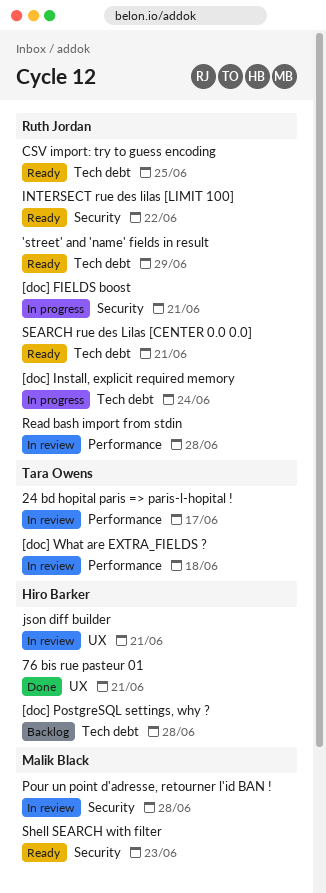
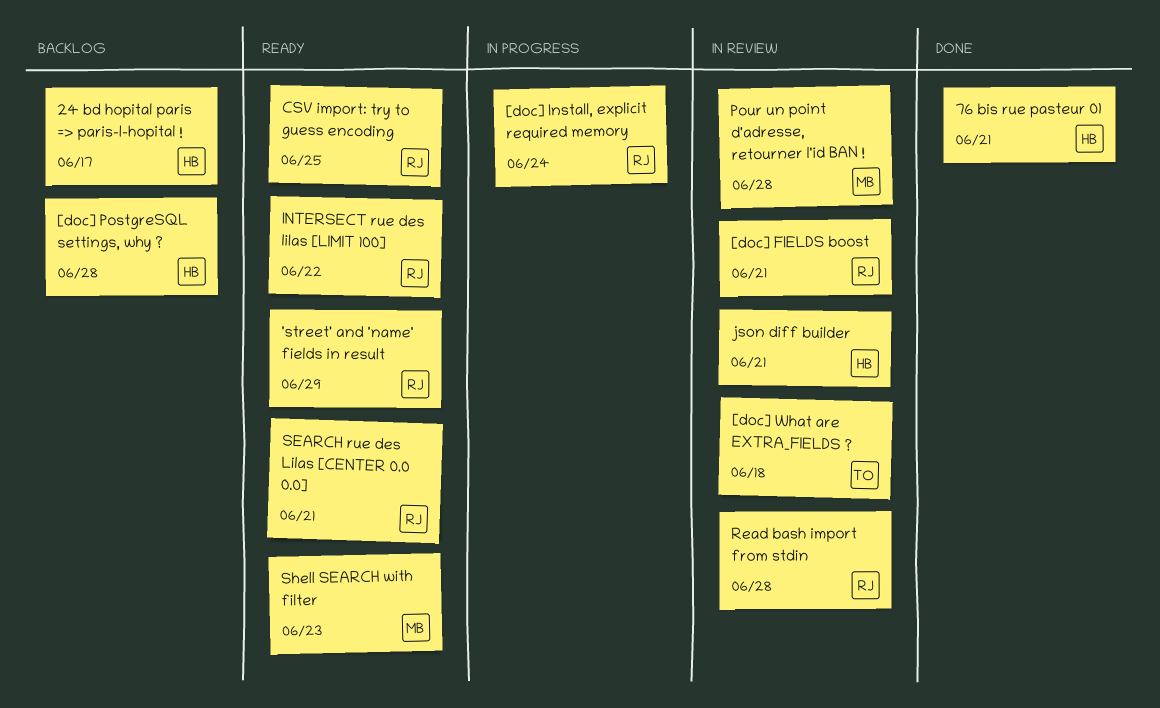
24 bd hopital paris => paris-l-hopital !, status: In review -> Backlog
24 bd hopital paris => paris-l-hopital !, owner: Tara Owens -> Hiro Barker
[doc] FIELDS boost, status: In progress -> In review

